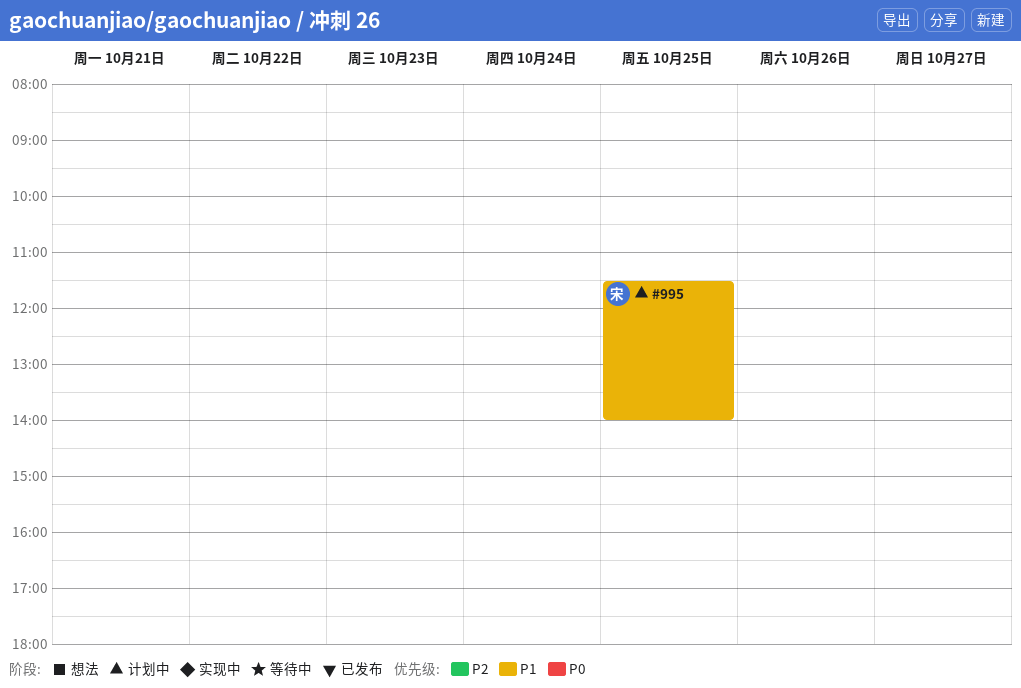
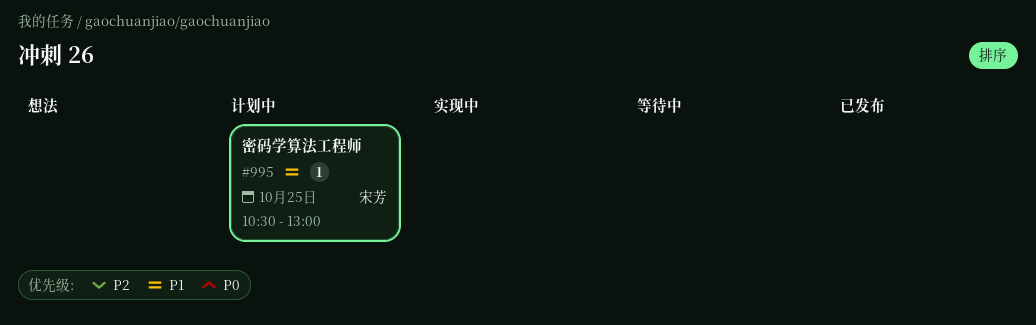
#995, begins: 11:30 -> 10:30
#995, ends: 14:00 -> 13:00

